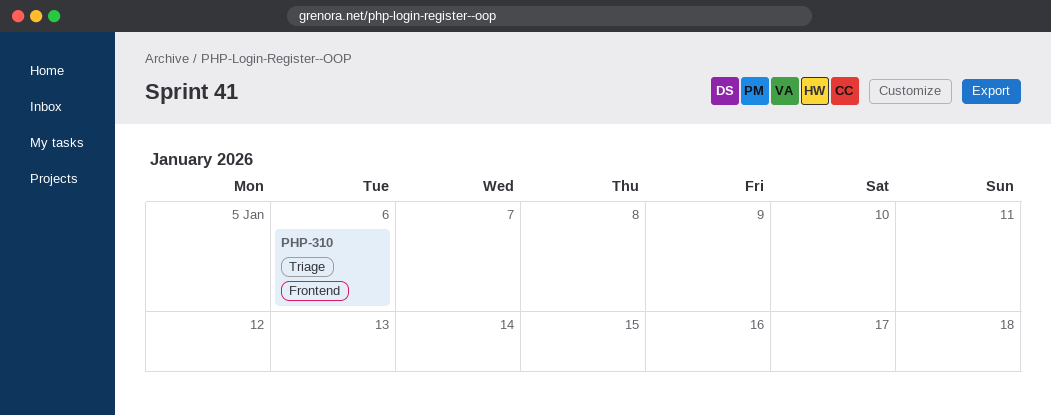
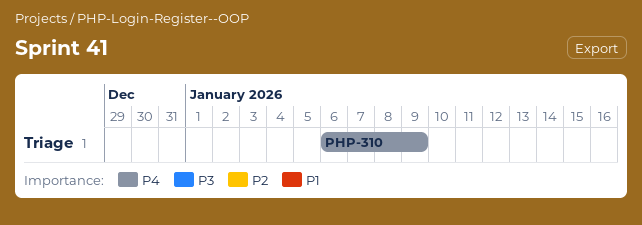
PHP-310, due: Jan 6 -> Jan 9

